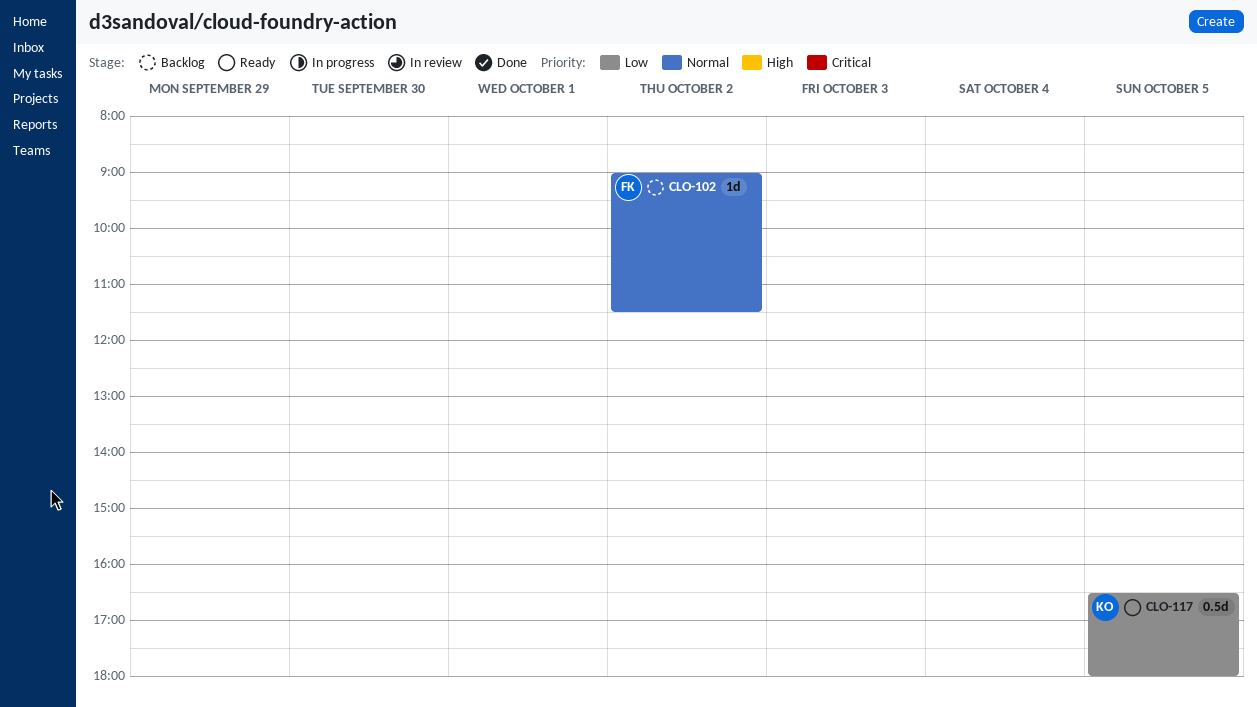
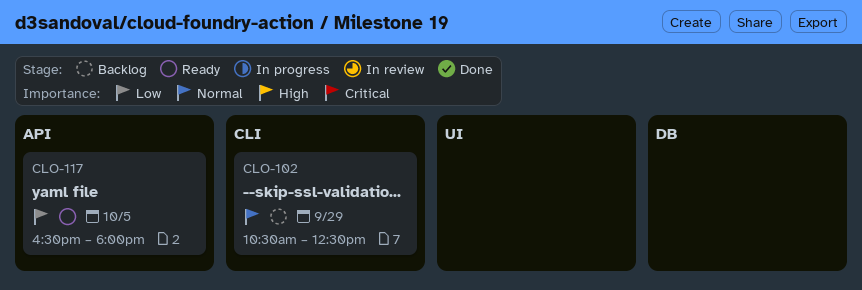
CLO-102, day: Oct 2 -> Sep 29
CLO-102, begins: 09:00 -> 10:30
CLO-102, ends: 11:30 -> 12:30

